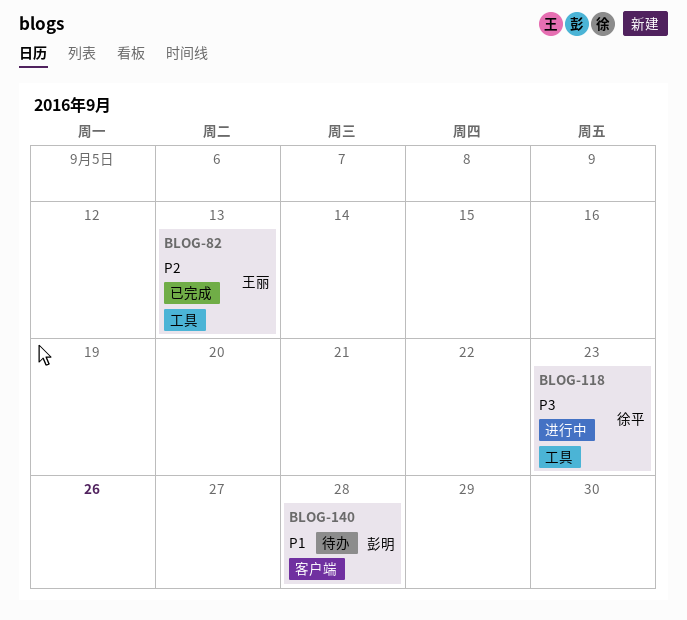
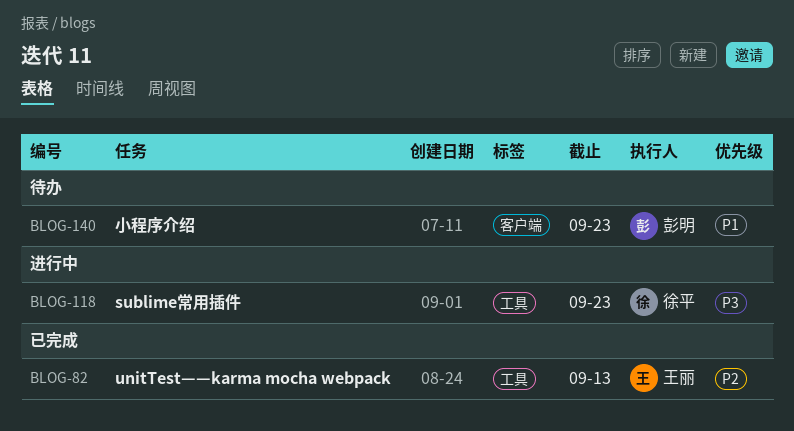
BLOG-140, due: Sep 28 -> Sep 23

